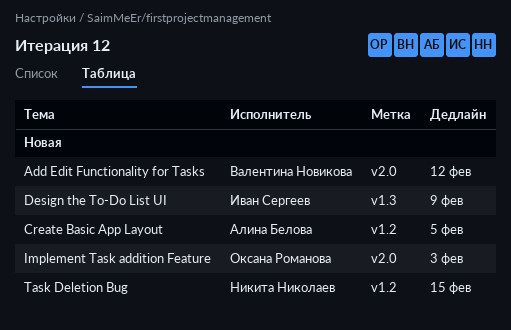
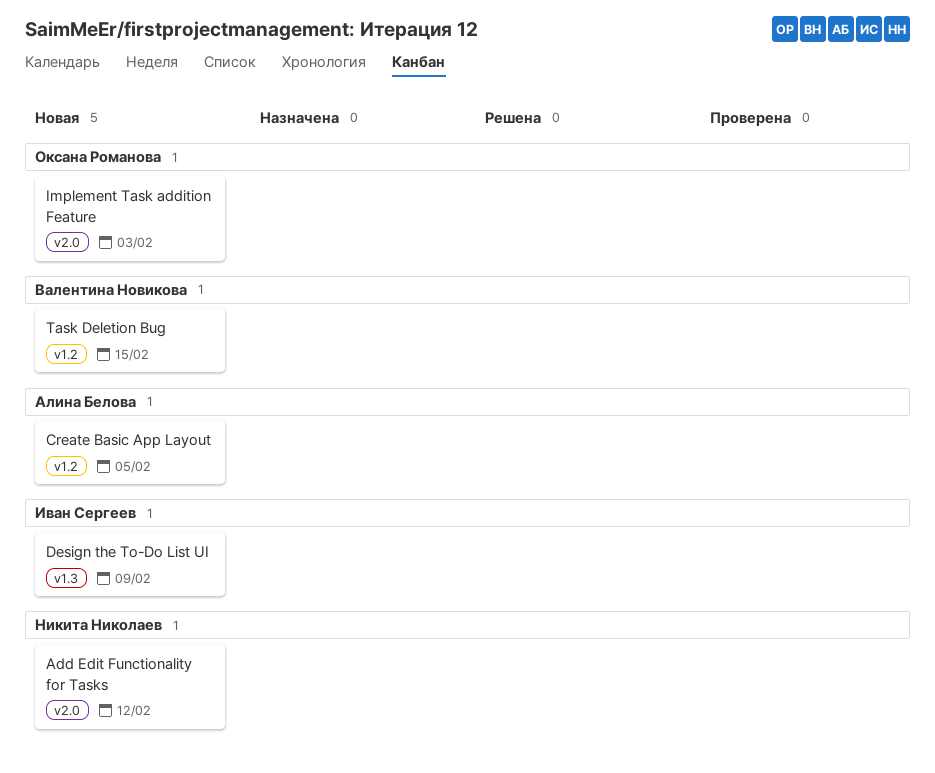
Add Edit Functionality for Tasks, owner: Валентина Новикова -> Никита Николаев
Task Deletion Bug, owner: Никита Николаев -> Валентина Новикова

